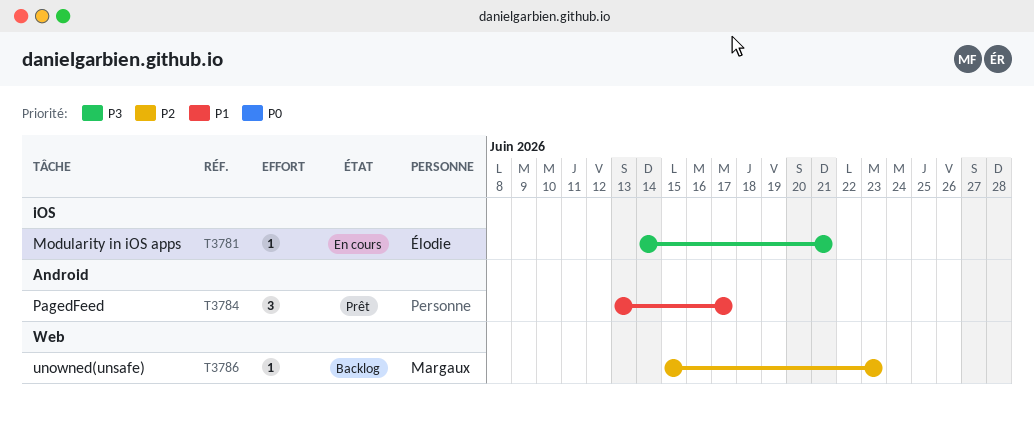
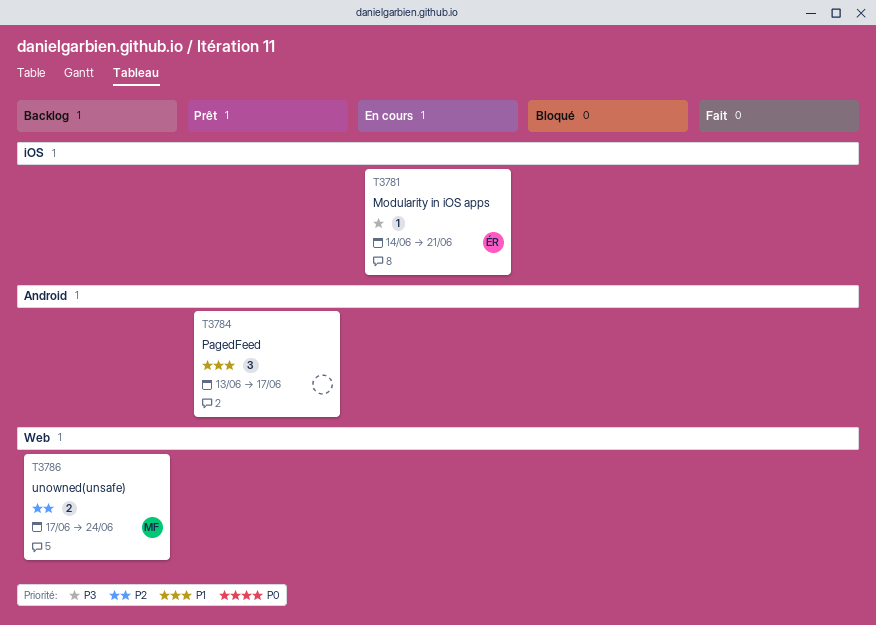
T3786, estimate: 1 -> 2
T3786, start: Jun 15 -> Jun 17
T3786, due: Jun 23 -> Jun 24

